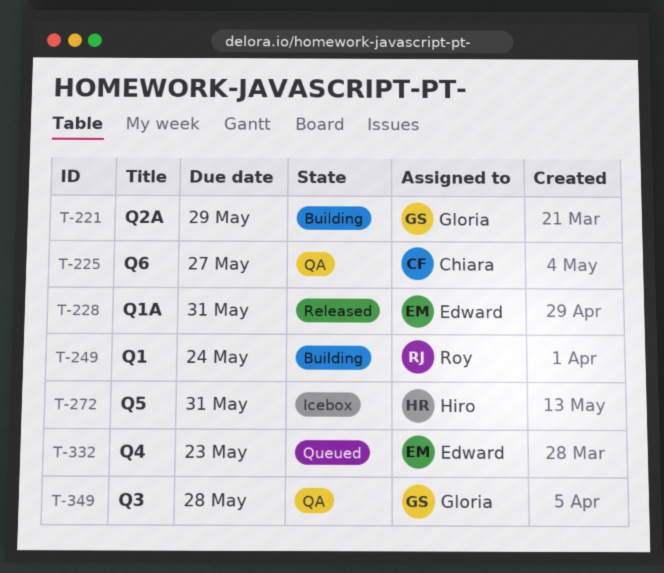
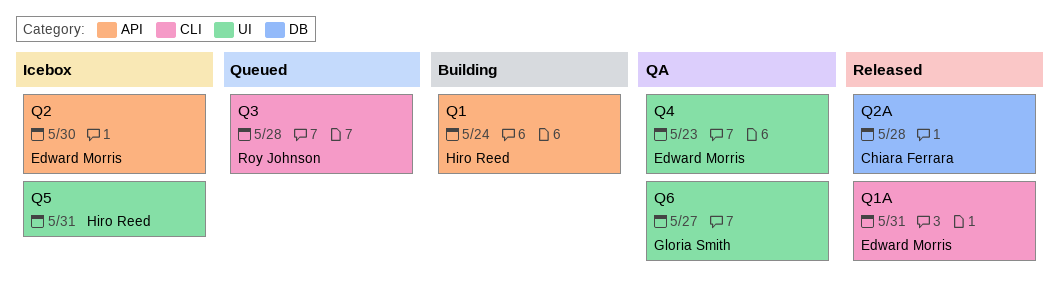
Q1, owner: Roy Johnson -> Hiro Reed
Q2: none -> present
Q2A, status: Building -> Released
Q2A, owner: Gloria Smith -> Chiara Ferrara
Q2A, due: May 29 -> May 28
Q3, status: QA -> Queued
Q3, owner: Gloria Smith -> Roy Johnson
Q4, status: Queued -> QA
Q6, owner: Chiara Ferrara -> Gloria Smith

